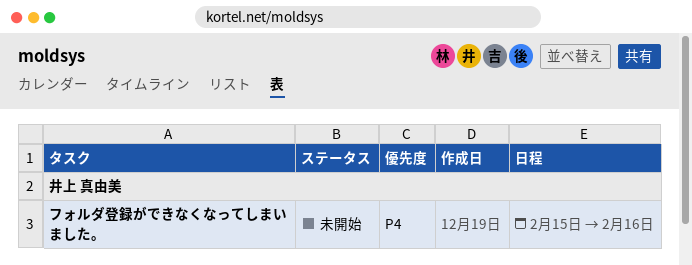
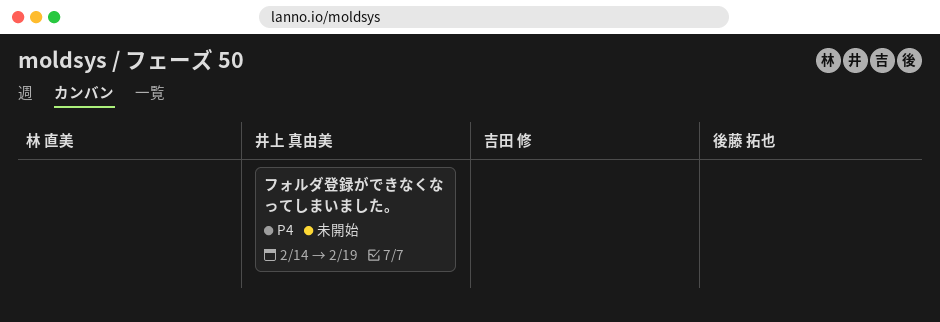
フォルダ登録ができなくなってしまいました。, start: Feb 15 -> Feb 14
フォルダ登録ができなくなってしまいました。, due: Feb 16 -> Feb 19

